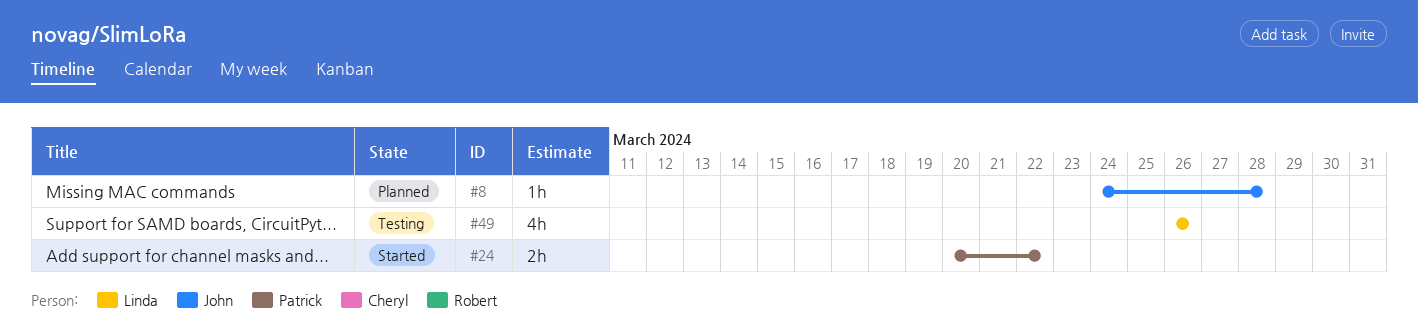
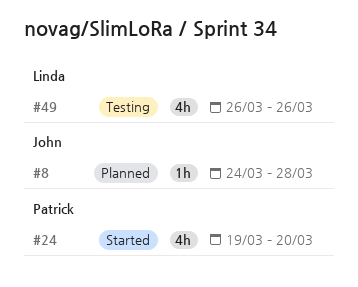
#24, estimate: 2h -> 4h
#24, start: Mar 20 -> Mar 19
#24, due: Mar 22 -> Mar 20

